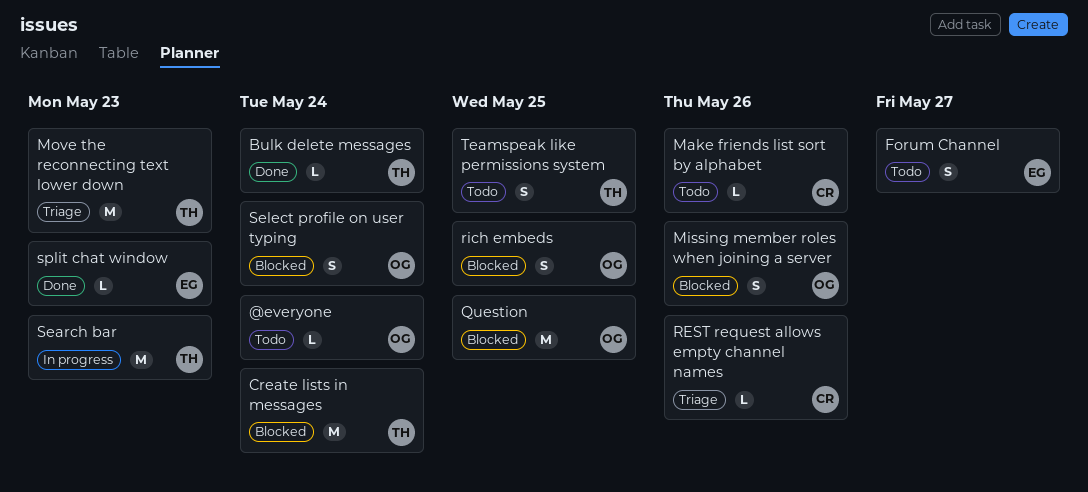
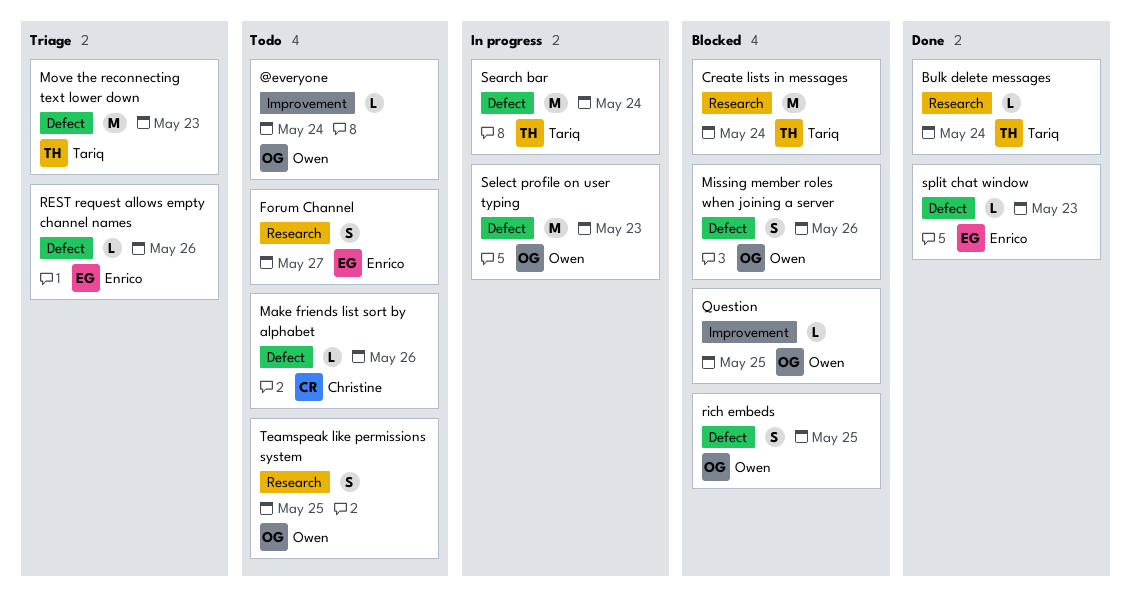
Question, estimate: M -> L
REST request allows empty channel names, owner: Christine -> Enrico
Search bar, due: May 23 -> May 24
Select profile on user typing, status: Blocked -> In progress
Select profile on user typing, estimate: S -> M
Select profile on user typing, due: May 24 -> May 23
Teamspeak like permissions system, owner: Tariq -> Owen

